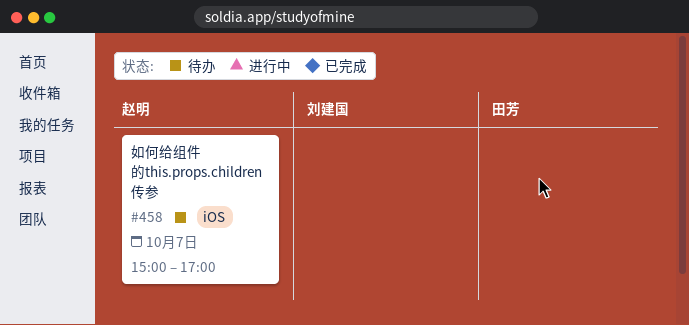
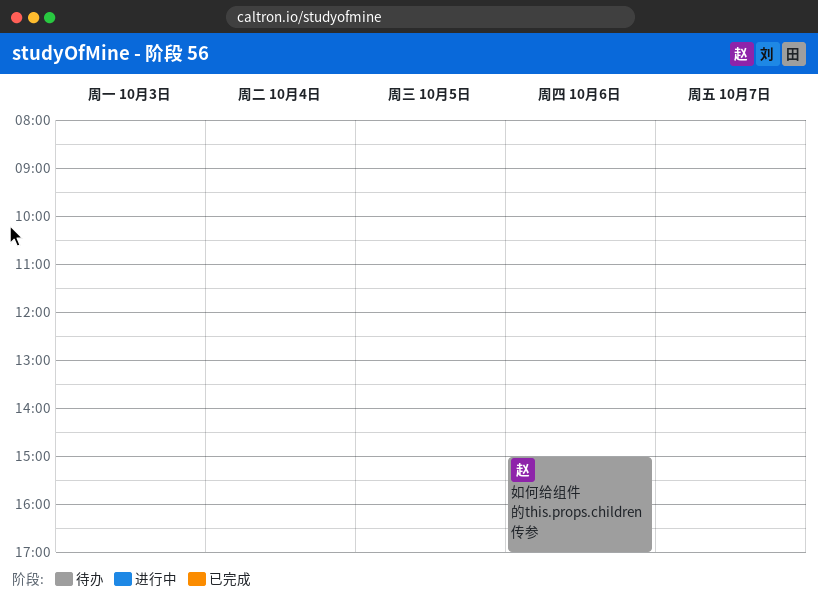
如何给组件的this.props.children 传参, day: Oct 7 -> Oct 6

